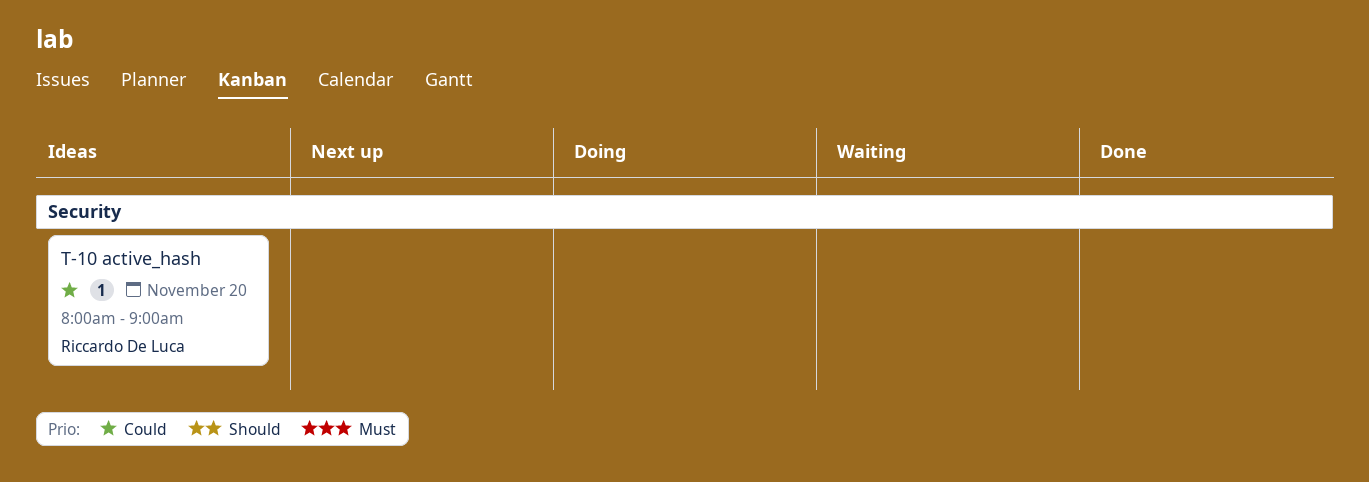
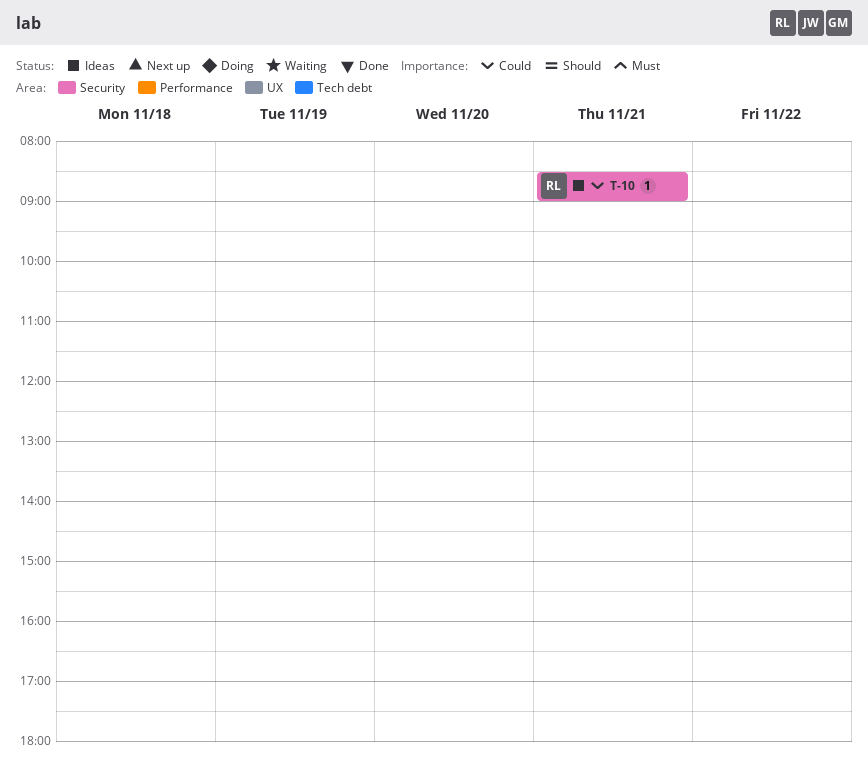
T-10, day: Nov 20 -> Nov 21
T-10, begins: 08:00 -> 08:30

